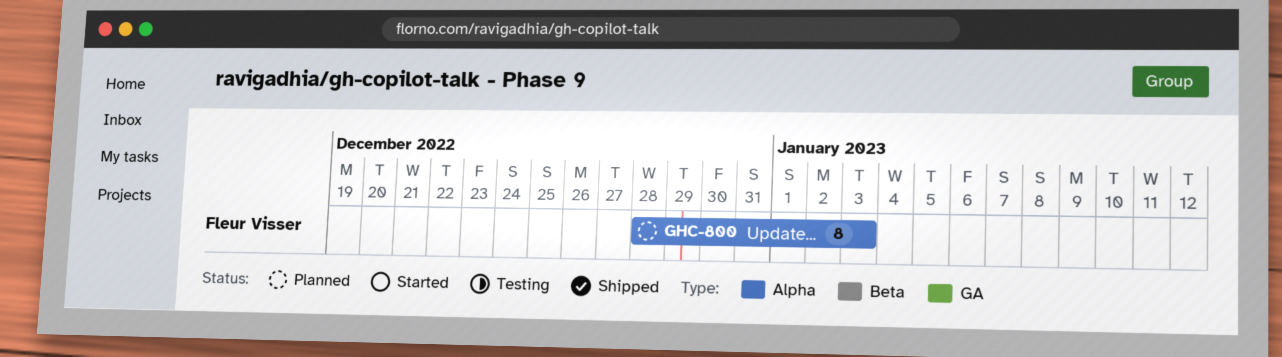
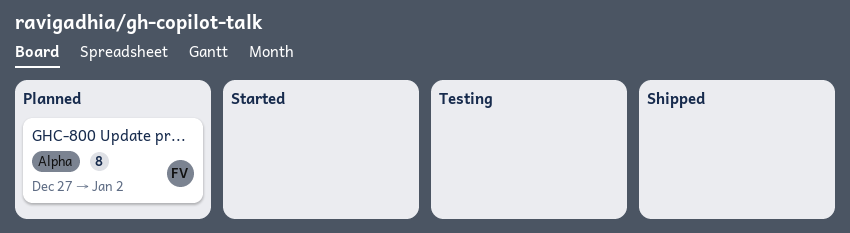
GHC-800, start: Dec 28 -> Dec 27
GHC-800, due: Jan 3 -> Jan 2

